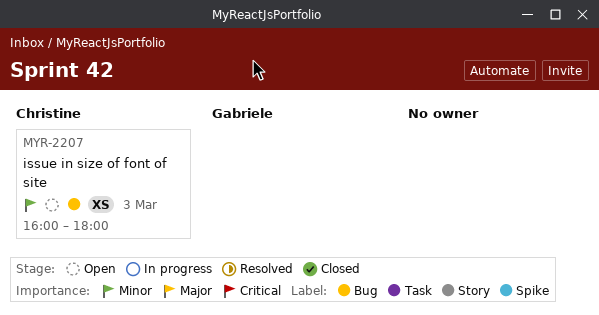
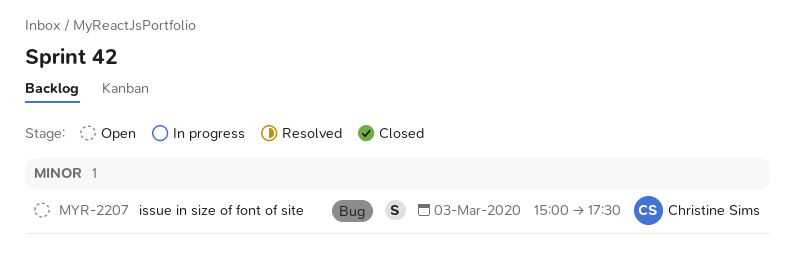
MYR-2207, estimate: XS -> S
MYR-2207, begins: 16:00 -> 15:00
MYR-2207, ends: 18:00 -> 17:30

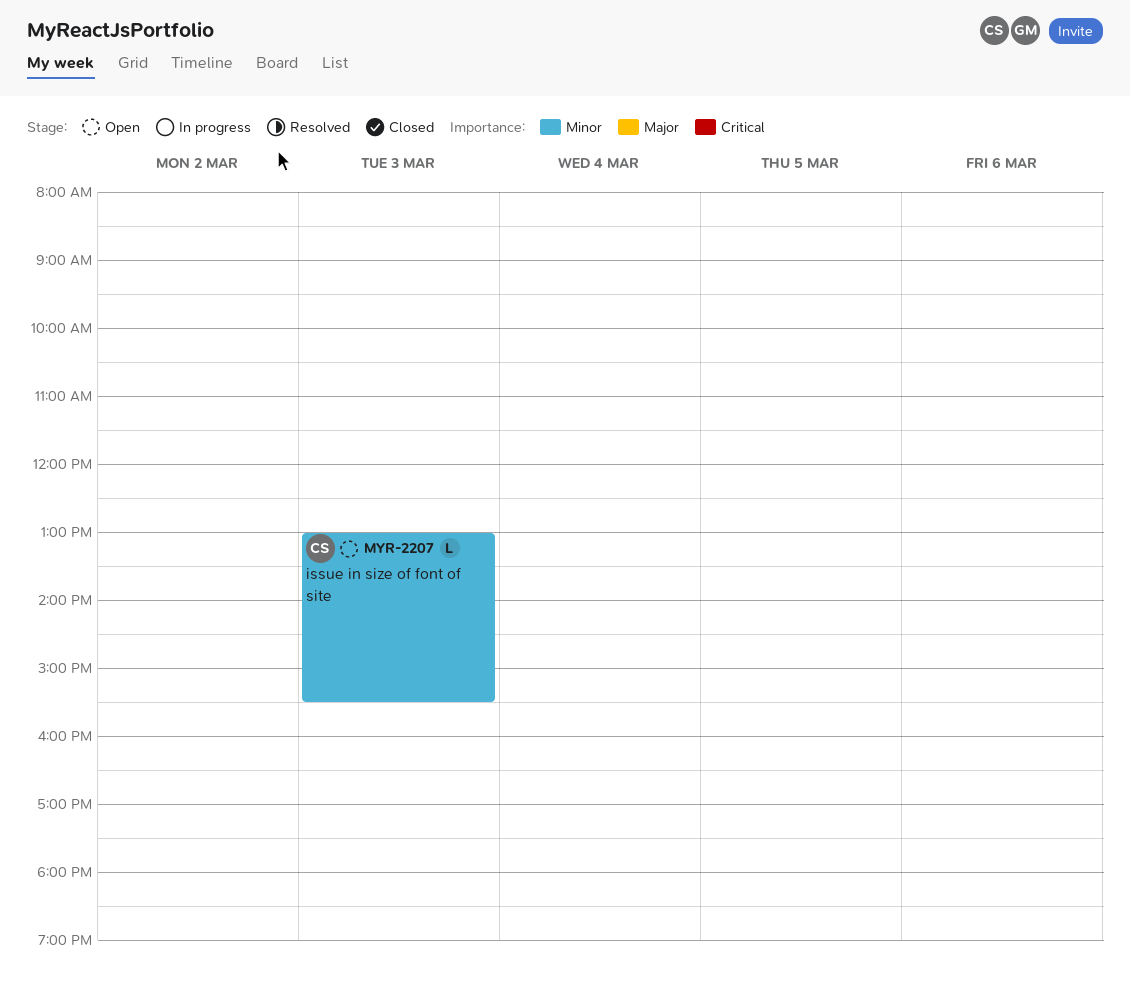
MYR-2207, estimate: S -> L
MYR-2207, begins: 15:00 -> 13:00
MYR-2207, ends: 17:30 -> 15:30

